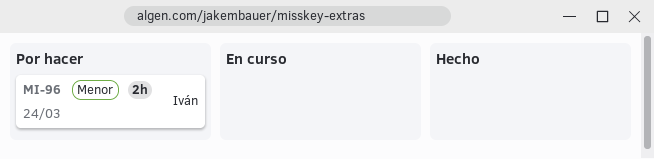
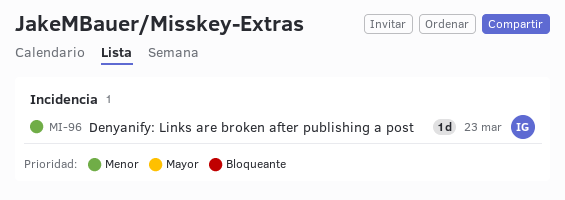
MI-96, estimate: 2h -> 1d
MI-96, due: Mar 24 -> Mar 23

